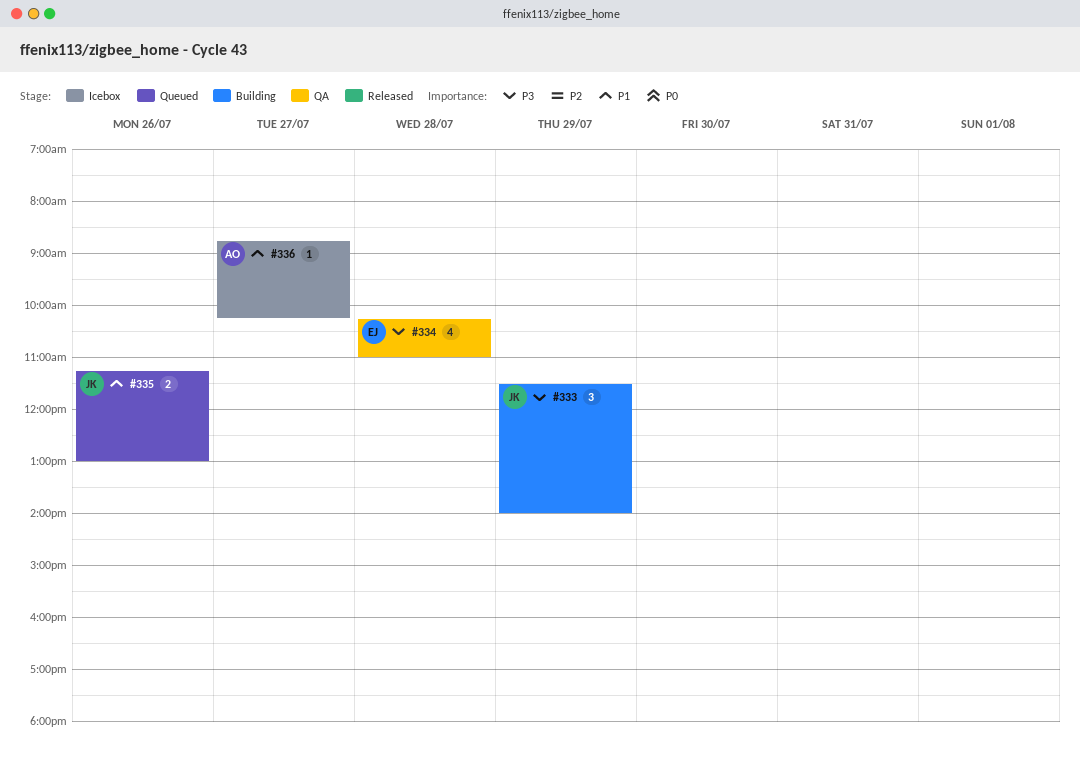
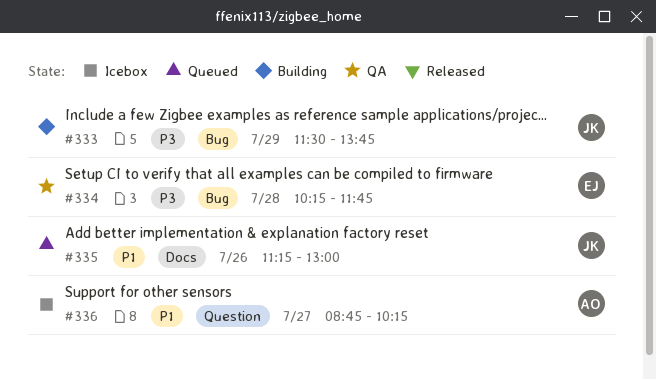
#333, ends: 14:00 -> 13:45
#334, ends: 11:00 -> 11:45

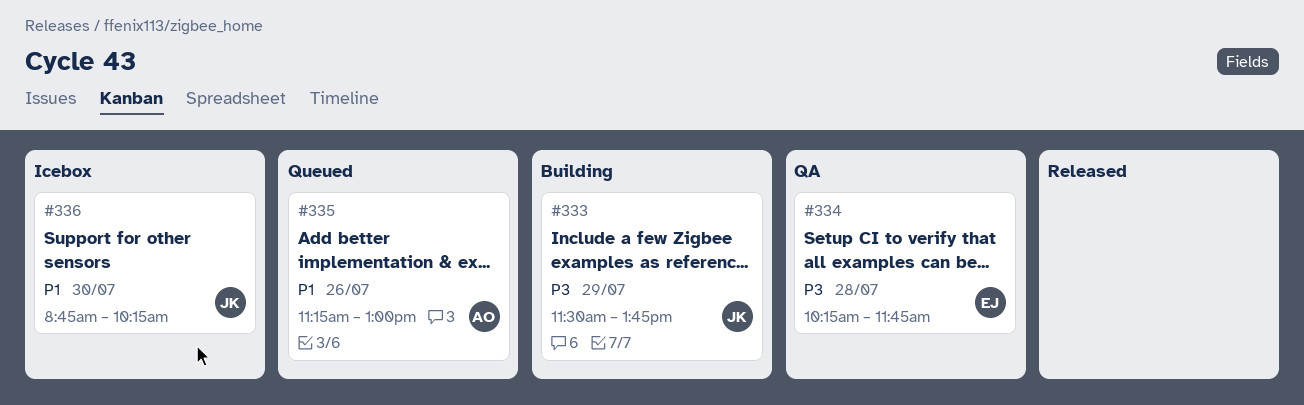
#335, owner: JK -> AO
#336, owner: AO -> JK
#336, day: Jul 27 -> Jul 30

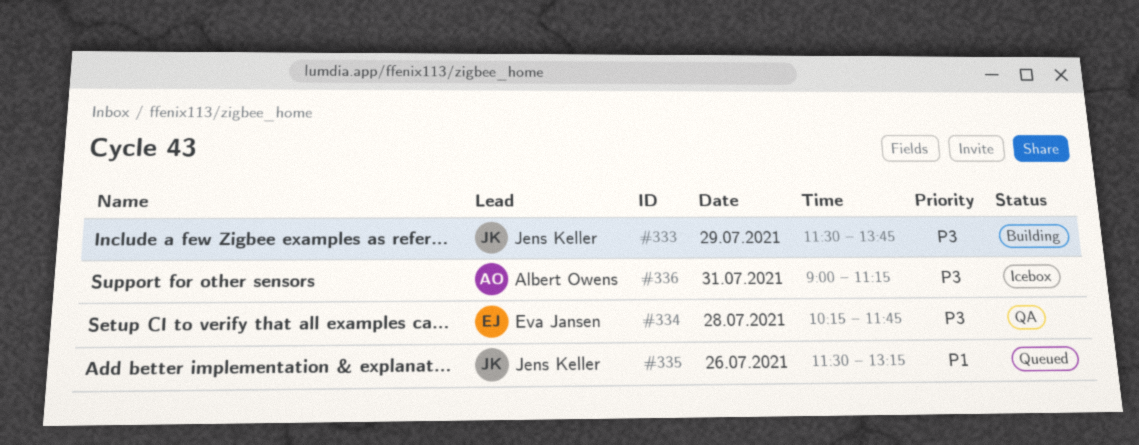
#335, owner: Albert Owens -> Jens Keller
#335, begins: 11:15 -> 11:30
#335, ends: 13:00 -> 13:15
#336, owner: Jens Keller -> Albert Owens
#336, priority: P1 -> P3
#336, day: Jul 30 -> Jul 31
#336, begins: 08:45 -> 09:00
#336, ends: 10:15 -> 11:15

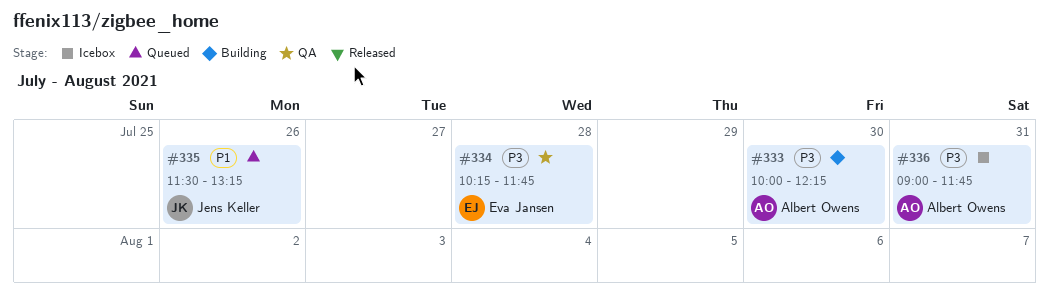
#333, owner: Jens Keller -> Albert Owens
#333, day: Jul 29 -> Jul 30
#333, begins: 11:30 -> 10:00
#333, ends: 13:45 -> 12:15
#336, ends: 11:15 -> 11:45

